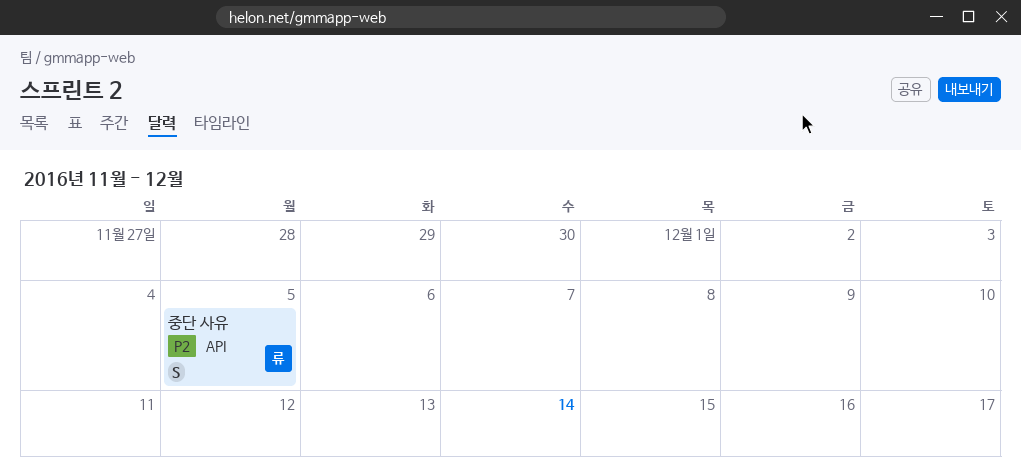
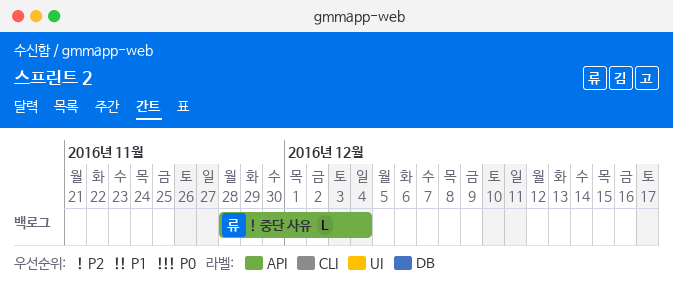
중단 사유, estimate: S -> L
중단 사유, due: Dec 5 -> Dec 4

